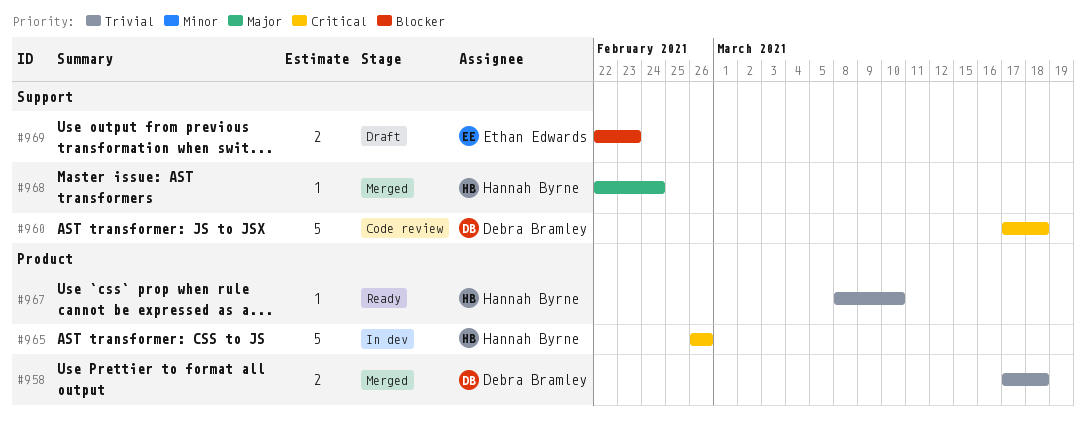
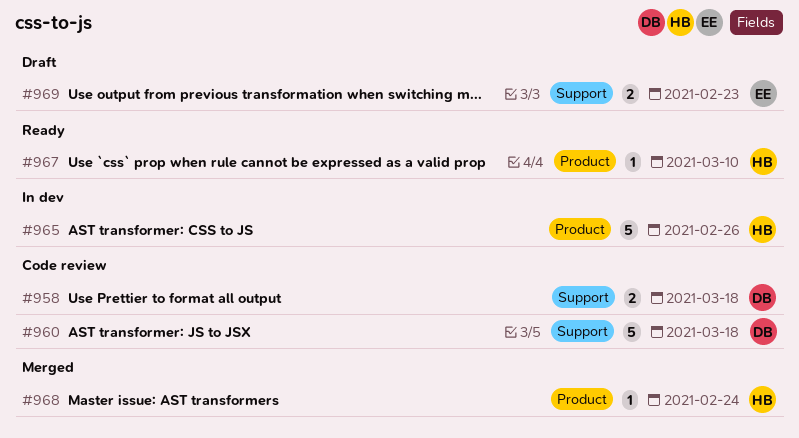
#958, status: Merged -> Code review
#958, label: Product -> Support
#968, label: Support -> Product

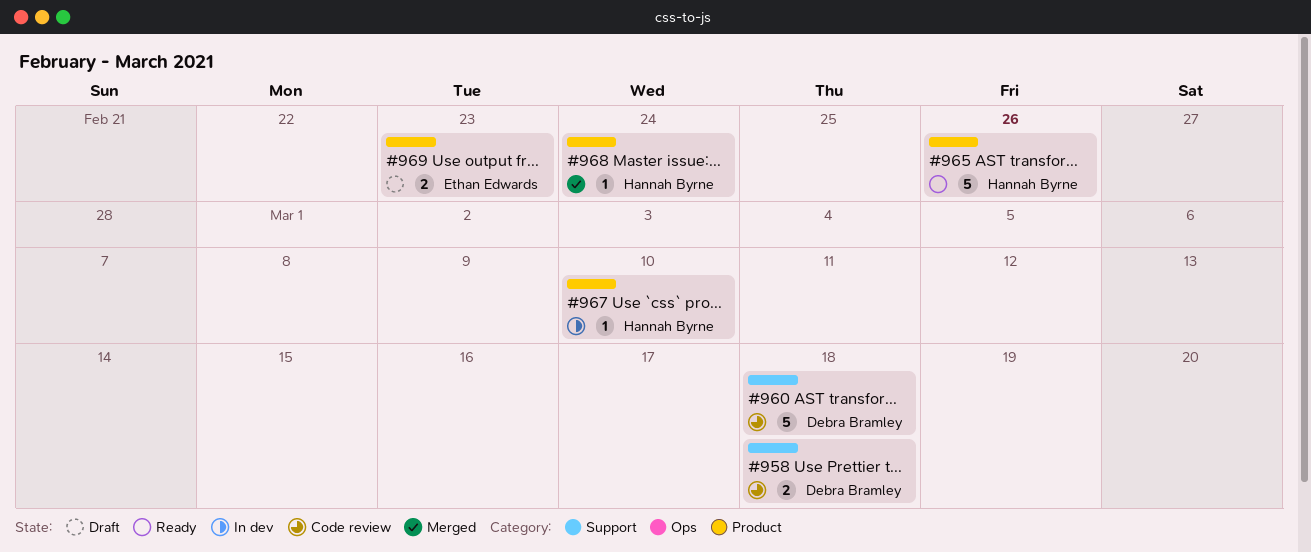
#965, status: In dev -> Ready
#967, status: Ready -> In dev
#969, label: Support -> Product

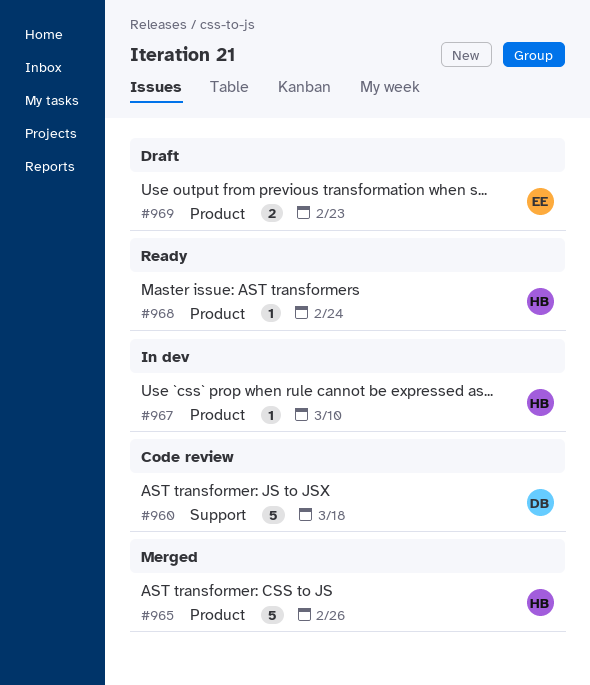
#958: present -> none
#965, status: Ready -> Merged
#968, status: Merged -> Ready

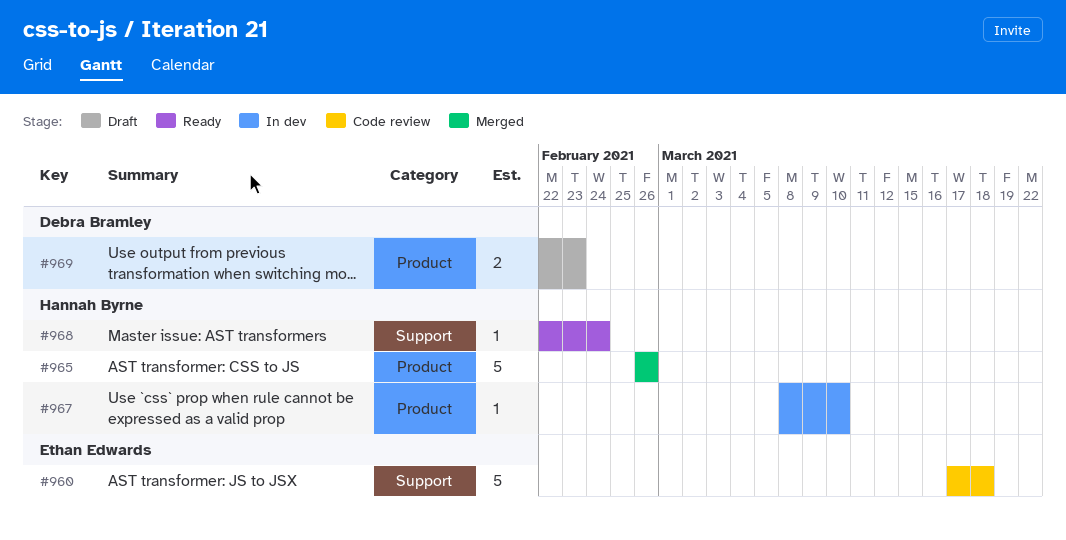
#960, owner: Debra Bramley -> Ethan Edwards
#968, label: Product -> Support
#969, owner: Ethan Edwards -> Debra Bramley

